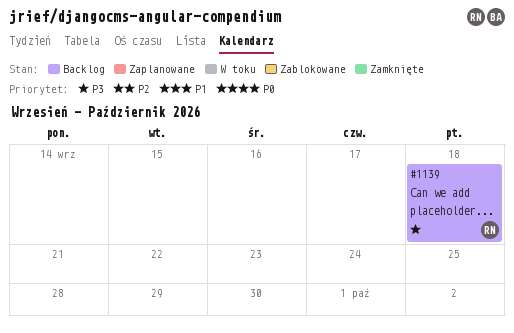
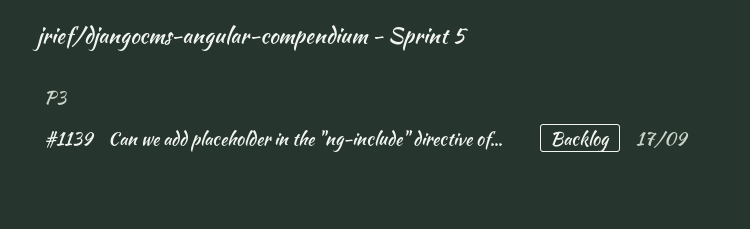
#1139, due: Sep 18 -> Sep 17

